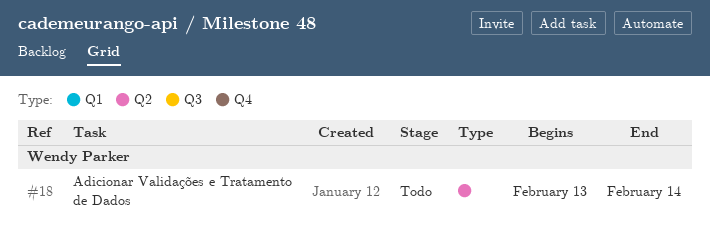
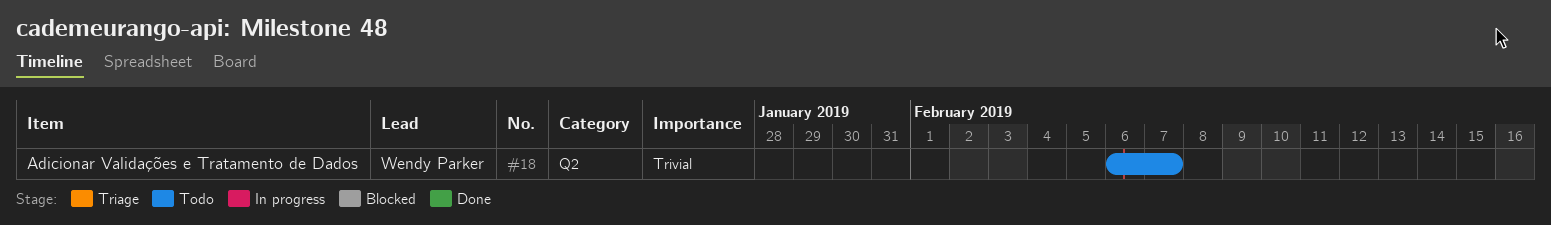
#18, start: Feb 13 -> Feb 6
#18, due: Feb 14 -> Feb 7

